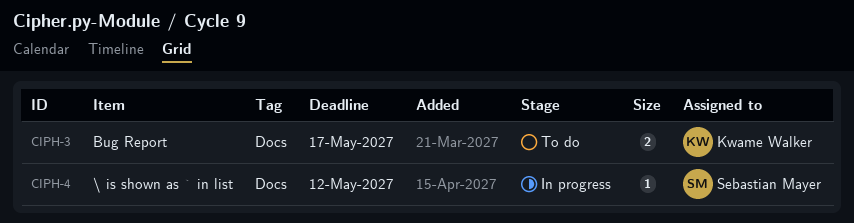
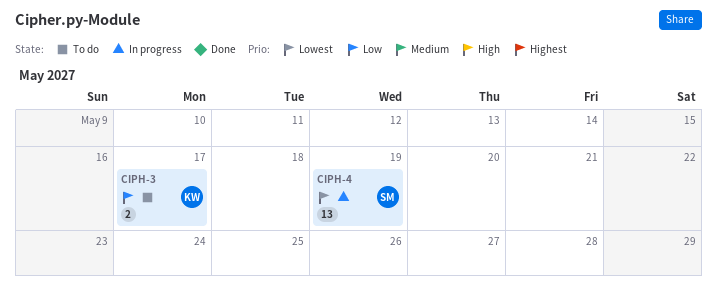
CIPH-4, estimate: 1 -> 13
CIPH-4, due: May 12 -> May 19

